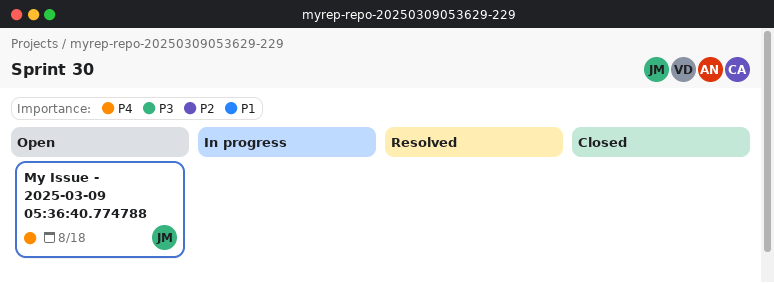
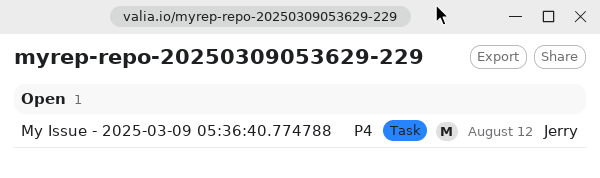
My Issue - 2025-03-09 05:36:40.774788, due: Aug 18 -> Aug 12

